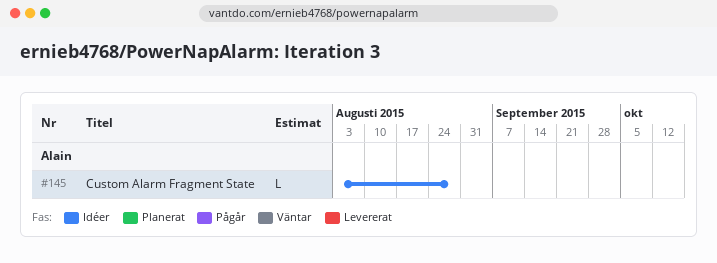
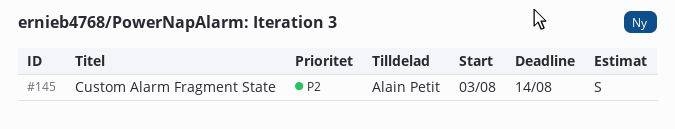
#145, estimate: L -> S
#145, due: Aug 28 -> Aug 14

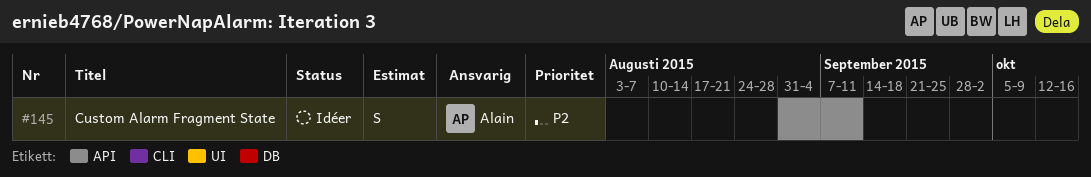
#145, start: Aug 3 -> Aug 31
#145, due: Aug 14 -> Sep 11

